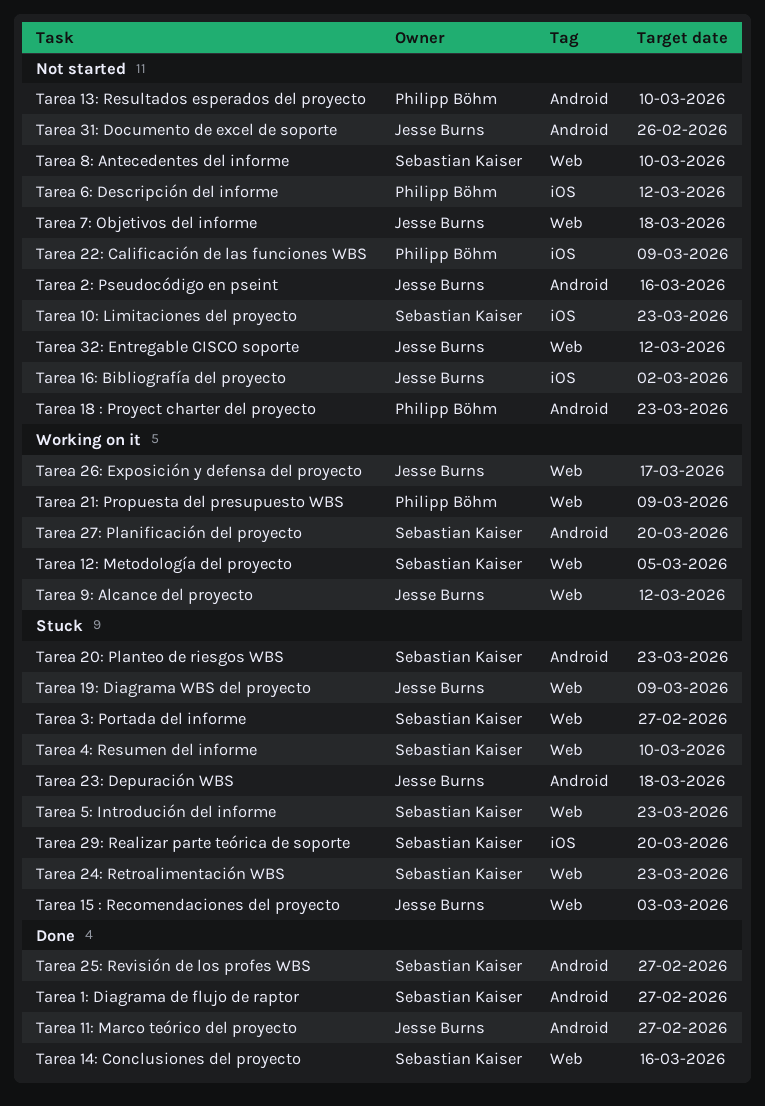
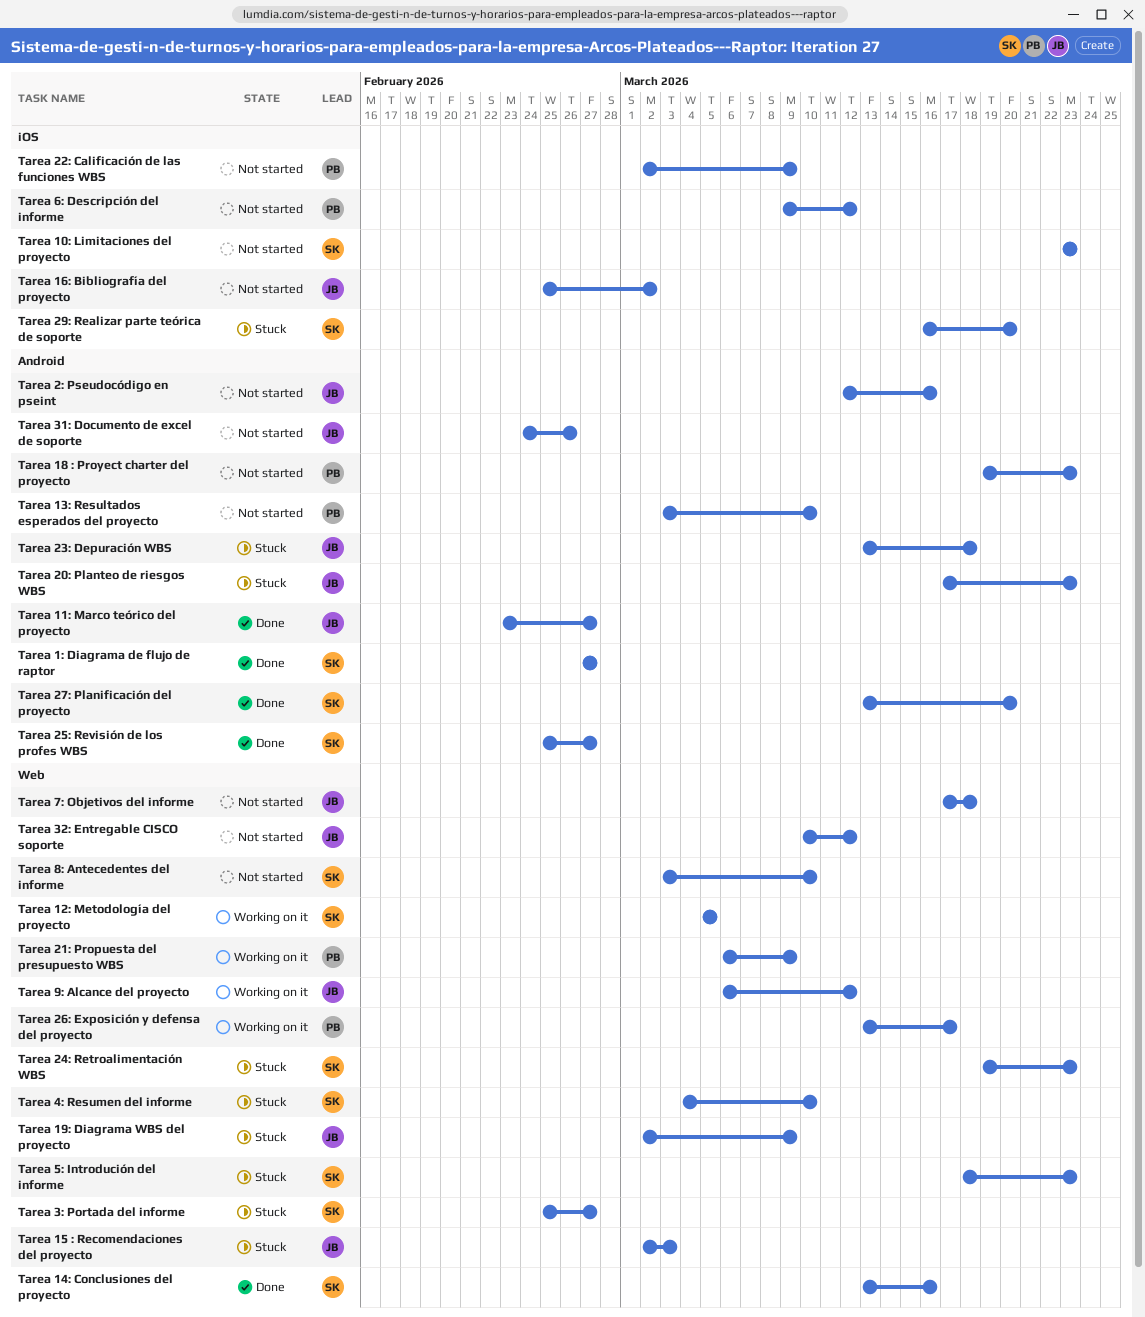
Tarea 20: Planteo de riesgos WBS, owner: Sebastian Kaiser -> Jesse Burns
Tarea 26: Exposición y defensa del proyecto, owner: Jesse Burns -> Philipp Böhm
Tarea 27: Planificación del proyecto, status: Working on it -> Done

